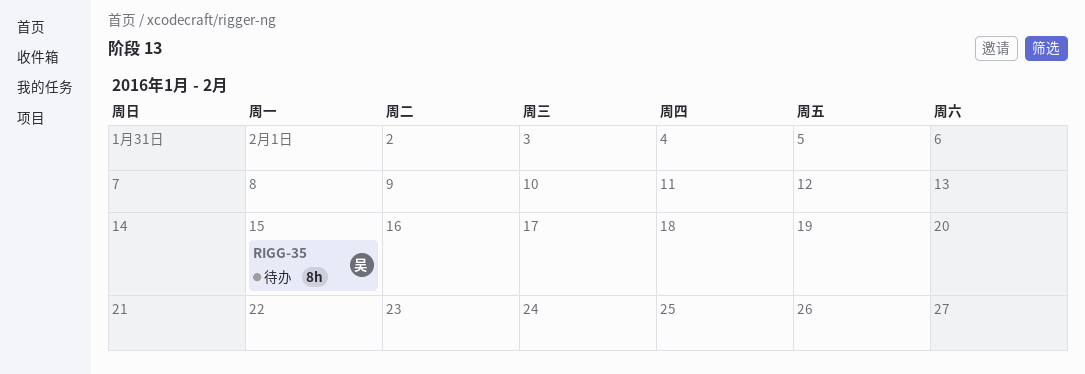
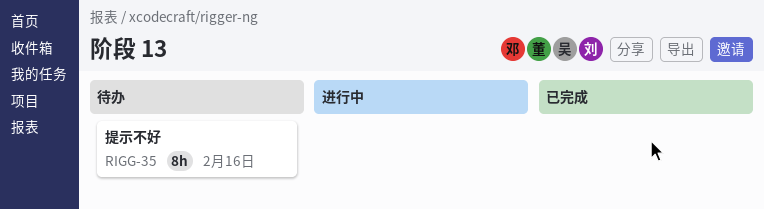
RIGG-35, due: Feb 15 -> Feb 16

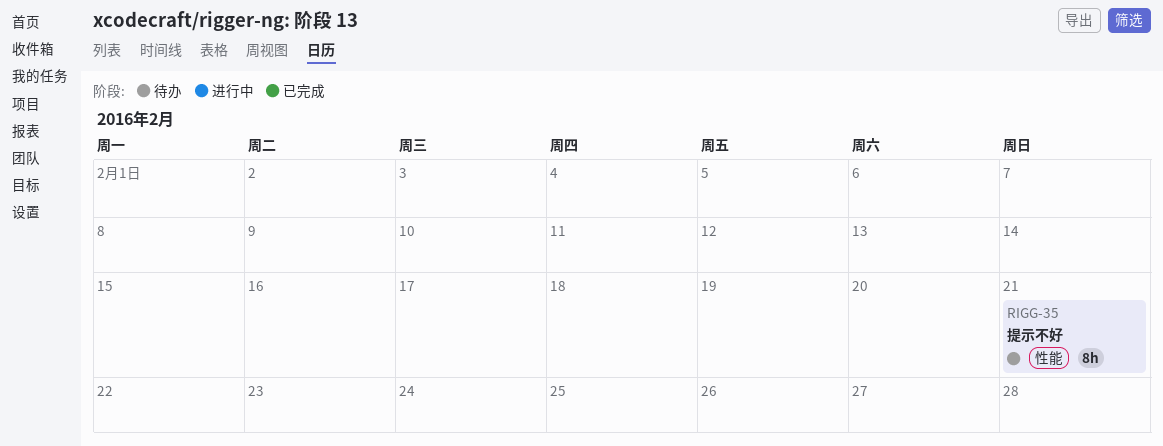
RIGG-35, due: Feb 16 -> Feb 21

